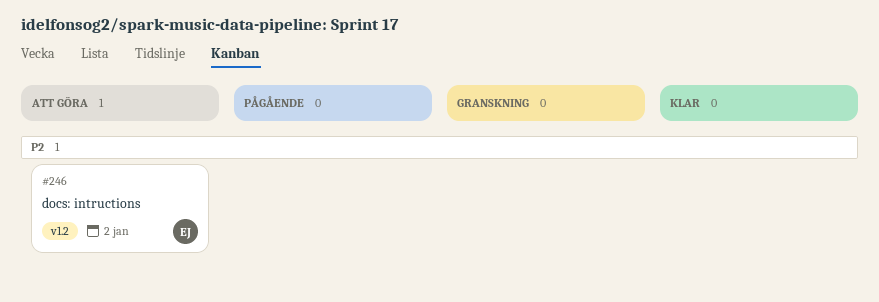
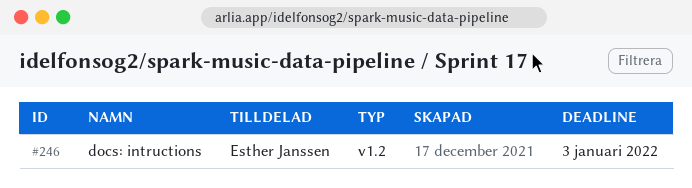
#246, due: Jan 2 -> Jan 3

